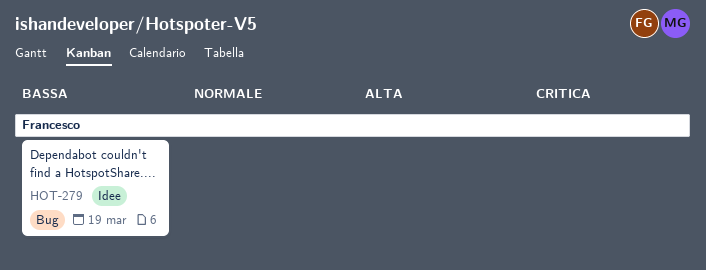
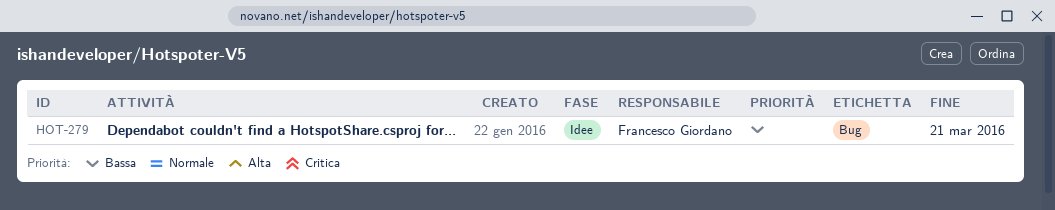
HOT-279, due: Mar 19 -> Mar 21

